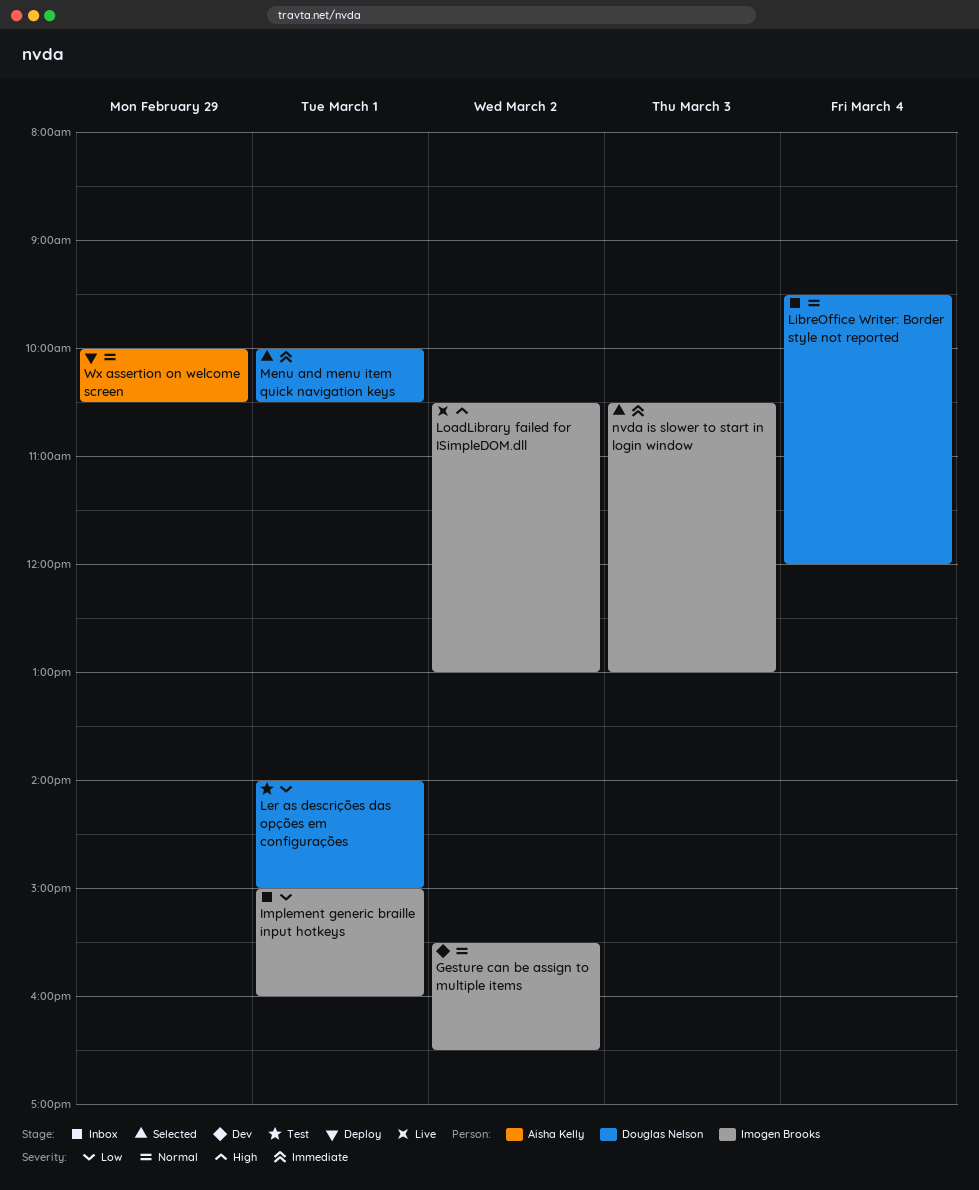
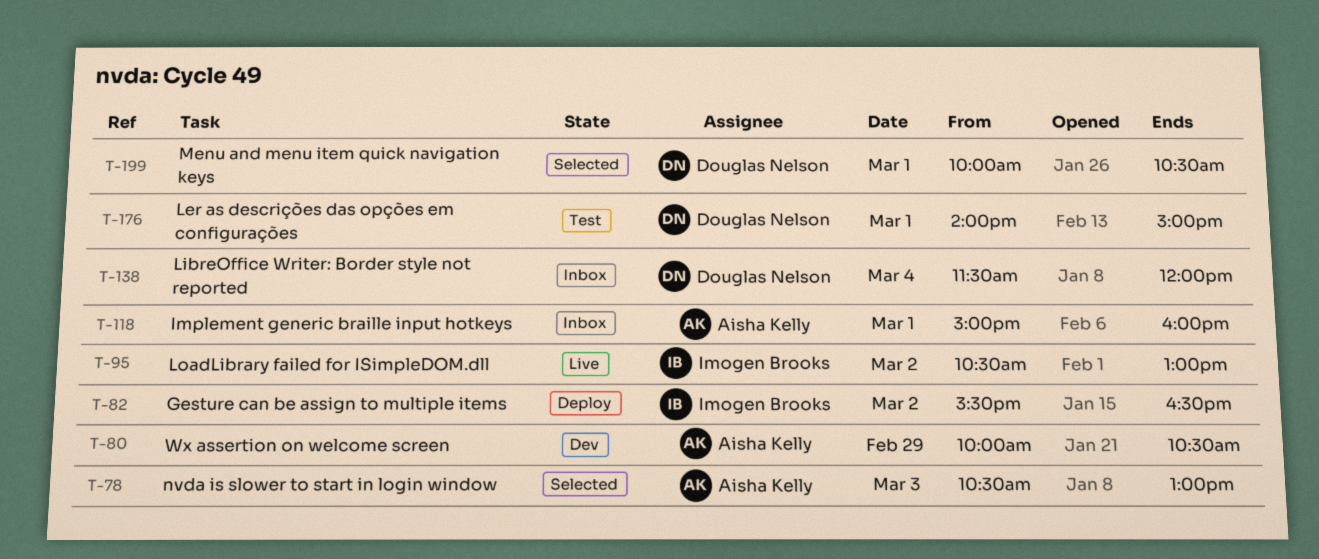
Gesture can be assign to multiple items, status: Dev -> Deploy
Implement generic braille input hotkeys, owner: Imogen Brooks -> Aisha Kelly
LibreOffice Writer: Border style not reported, begins: 09:30 -> 11:30
nvda is slower to start in login window, owner: Imogen Brooks -> Aisha Kelly
Wx assertion on welcome screen, status: Deploy -> Dev

